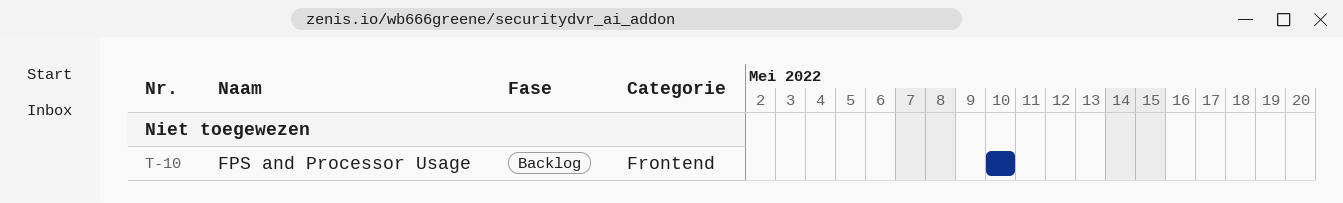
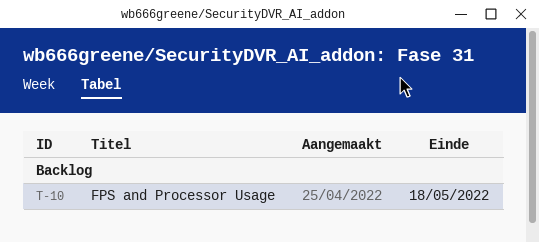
T-10, due: May 10 -> May 18

